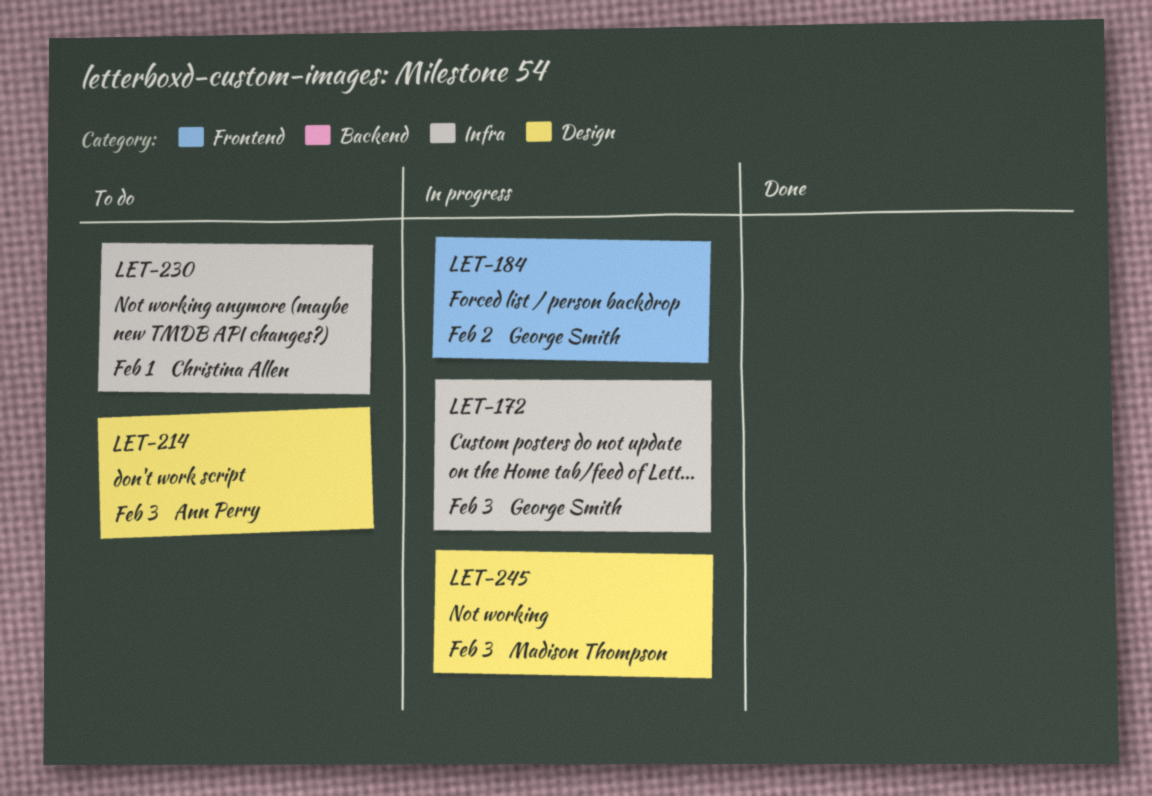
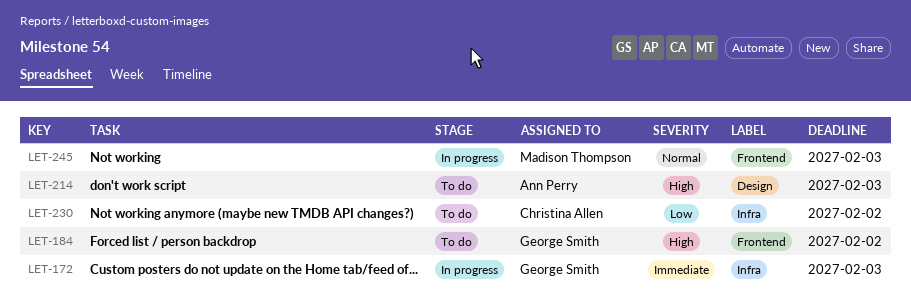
LET-184, status: In progress -> To do
LET-230, due: Feb 1 -> Feb 2
LET-245, label: Design -> Frontend

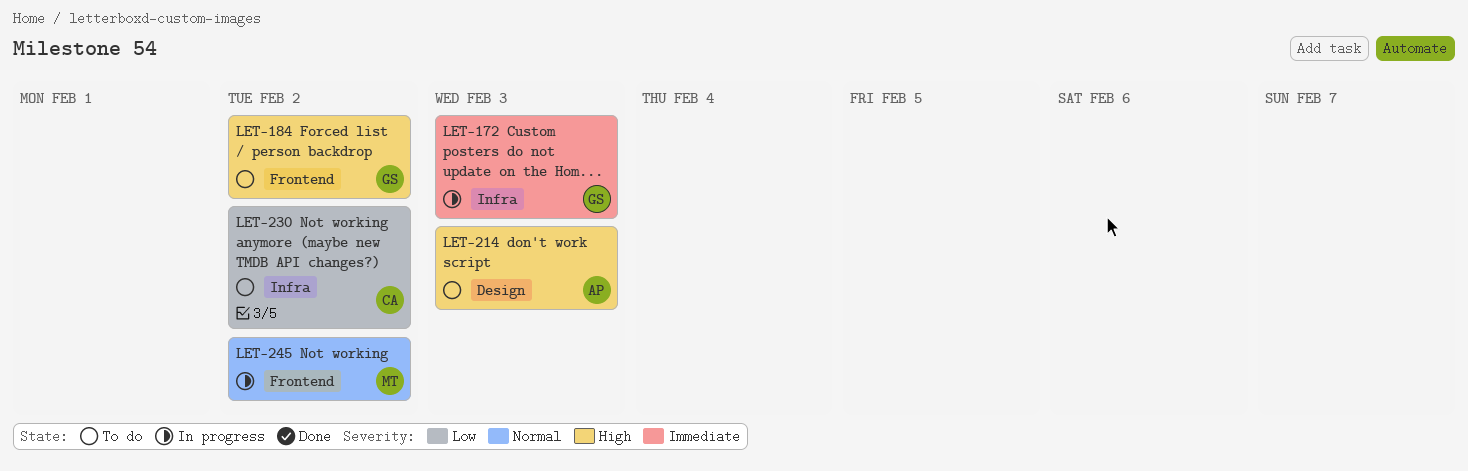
LET-245, due: Feb 3 -> Feb 2

